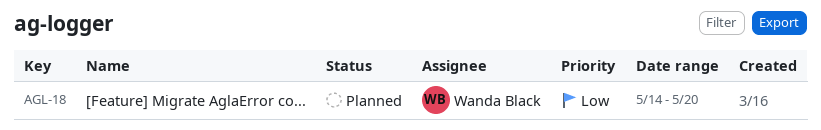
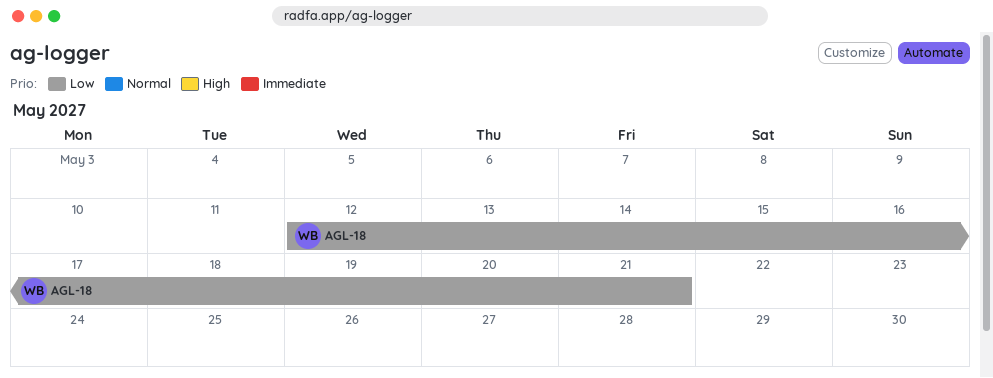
AGL-18, start: May 14 -> May 12
AGL-18, due: May 20 -> May 21

